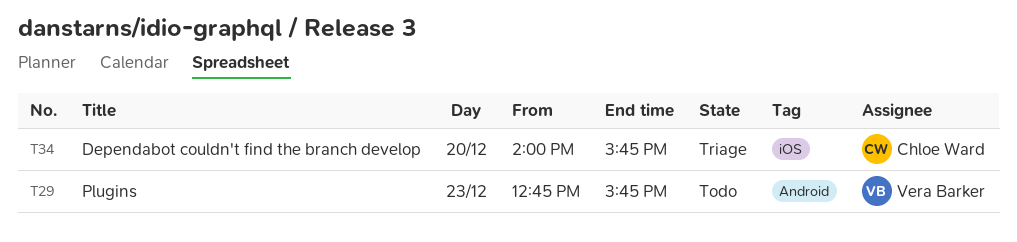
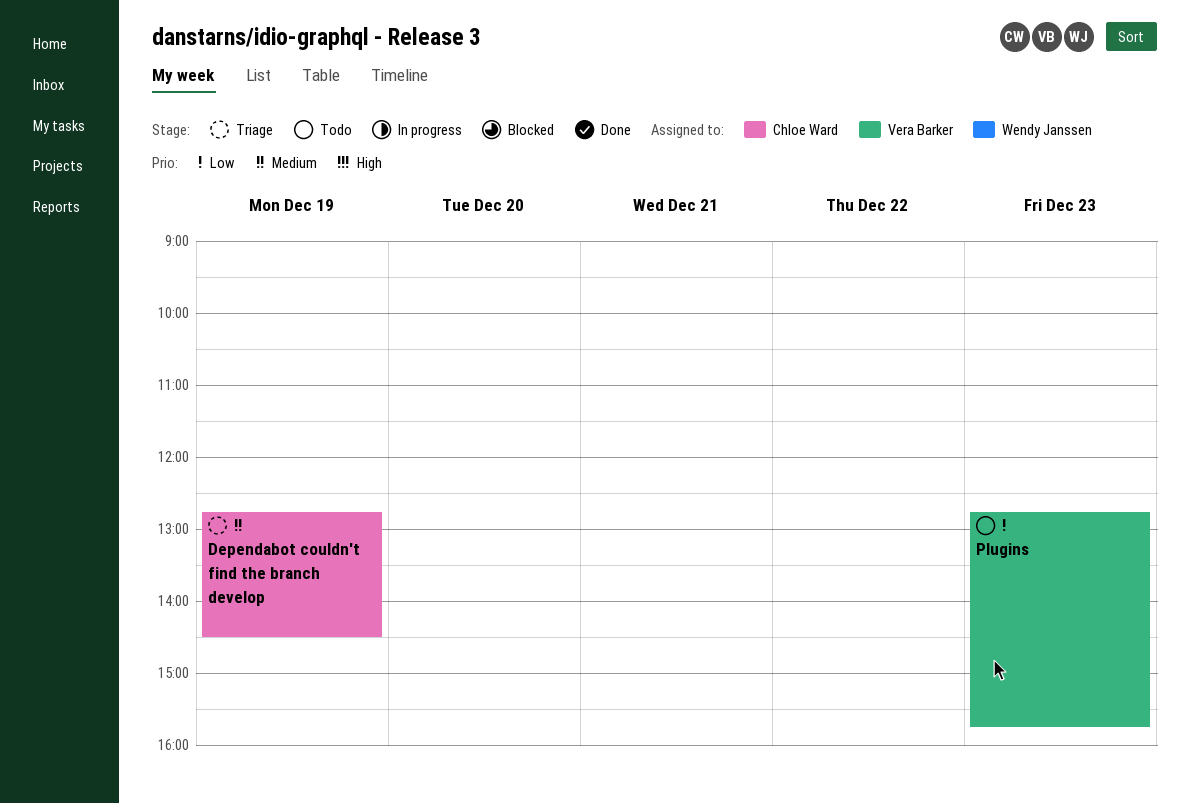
Dependabot couldn't find the branch develop, day: Dec 20 -> Dec 19
Dependabot couldn't find the branch develop, begins: 14:00 -> 12:45
Dependabot couldn't find the branch develop, ends: 15:45 -> 14:30

